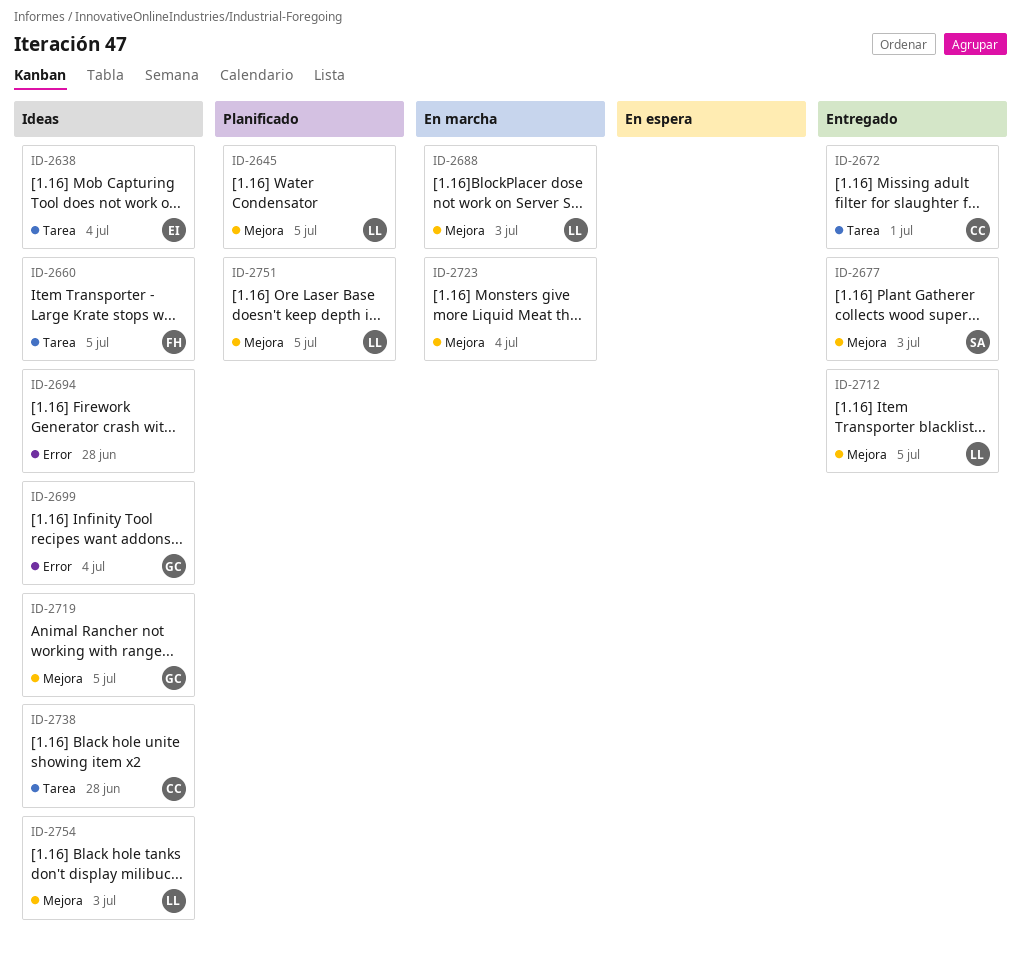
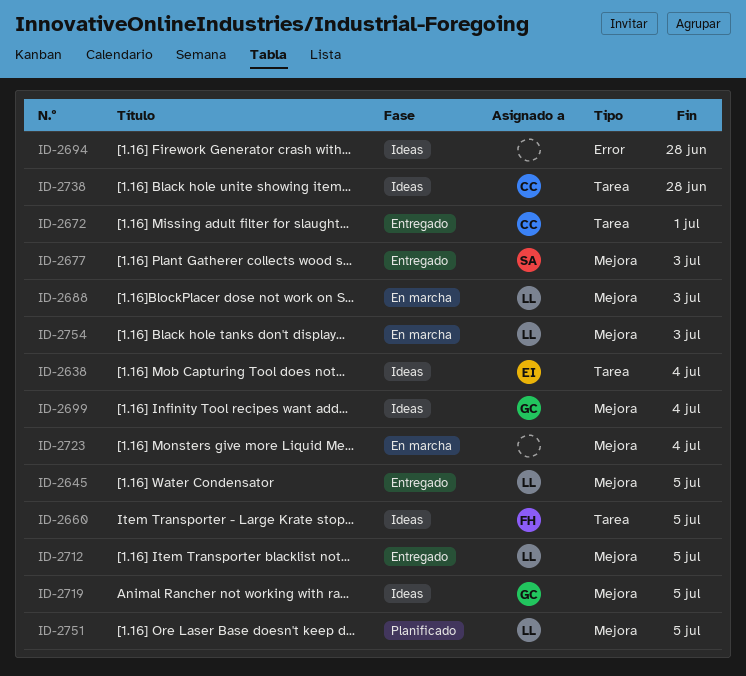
ID-2645, status: Planificado -> Entregado
ID-2699, label: Error -> Mejora
ID-2754, status: Ideas -> En marcha

